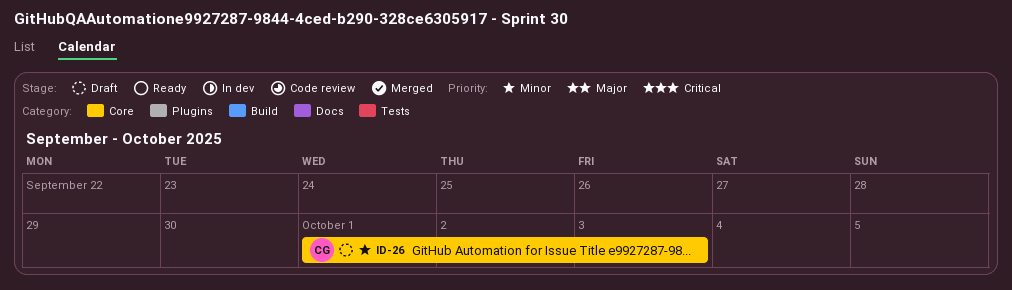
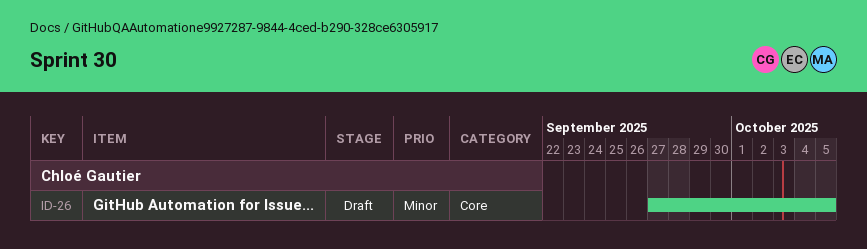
ID-26, start: Oct 1 -> Sep 27
ID-26, due: Oct 3 -> Oct 5

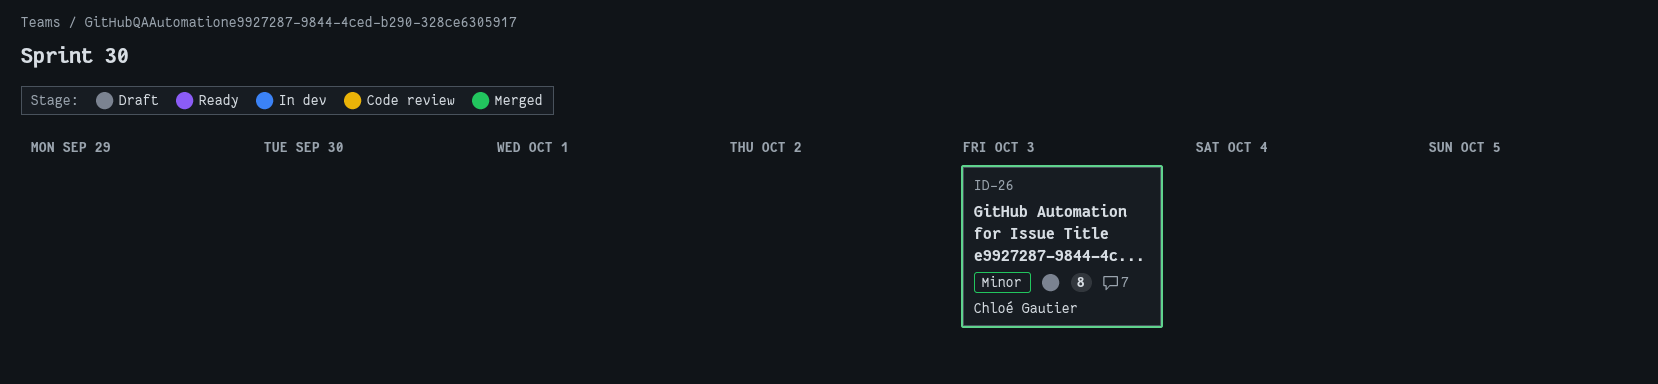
ID-26, due: Oct 5 -> Oct 3

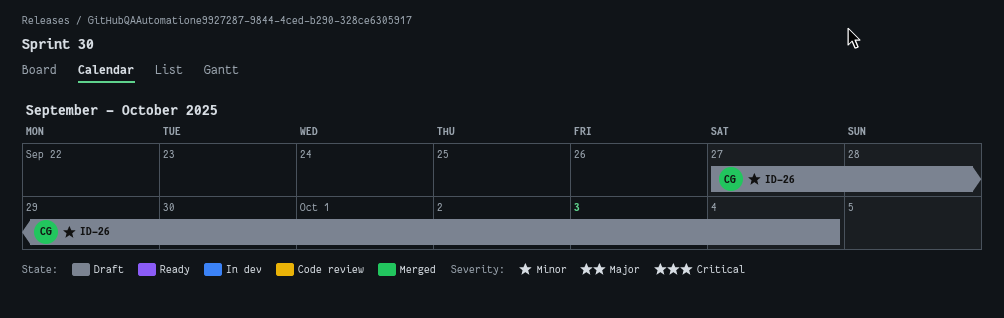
ID-26, due: Oct 3 -> Oct 4

